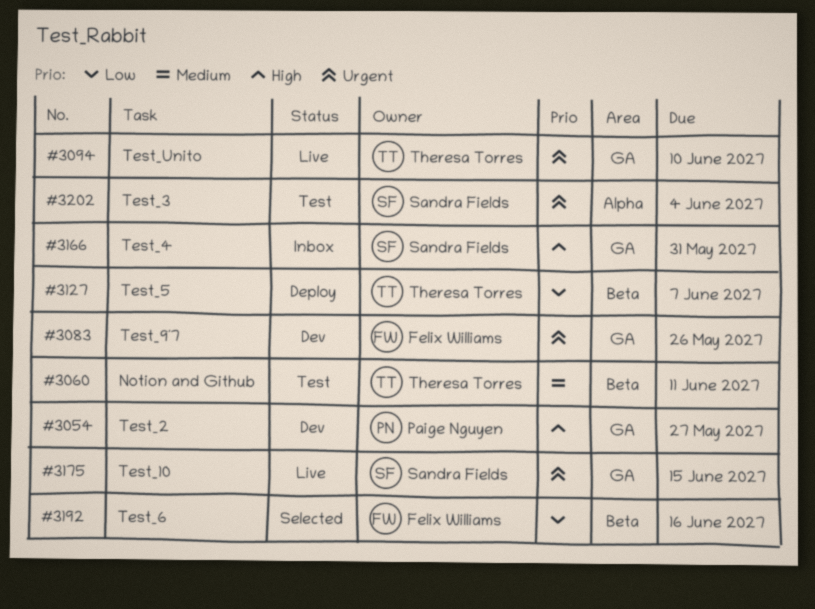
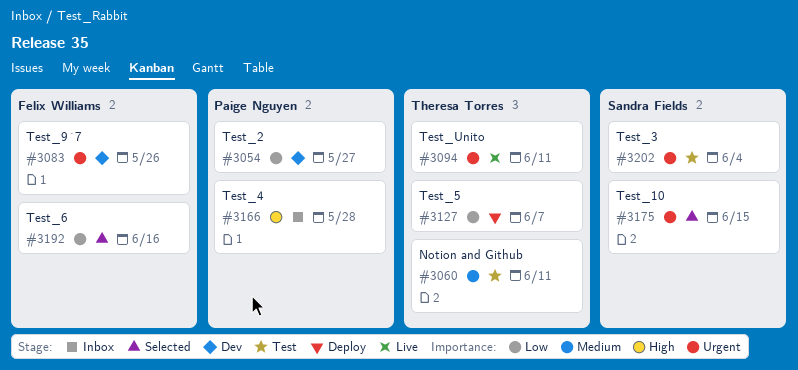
#3054, priority: High -> Low
#3094, due: Jun 10 -> Jun 11
#3166, owner: Sandra Fields -> Paige Nguyen
#3166, due: May 31 -> May 28
#3175, status: Live -> Selected

